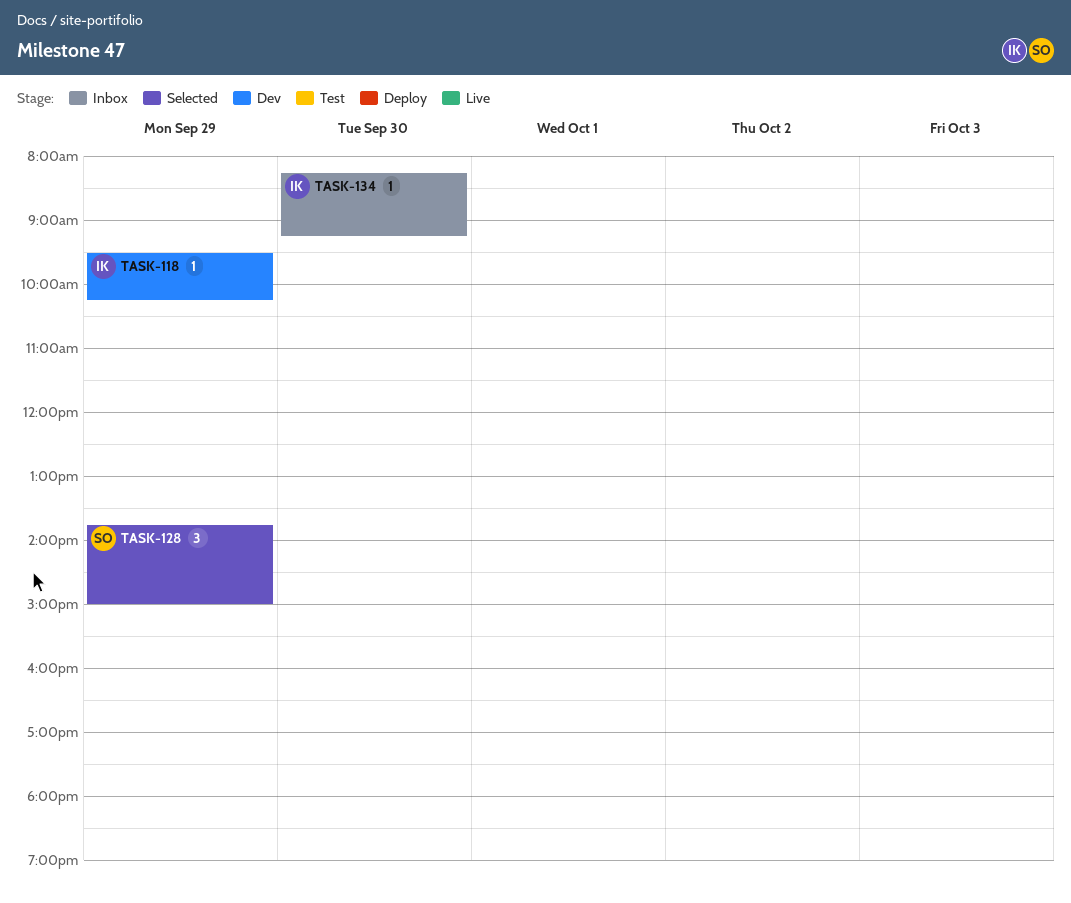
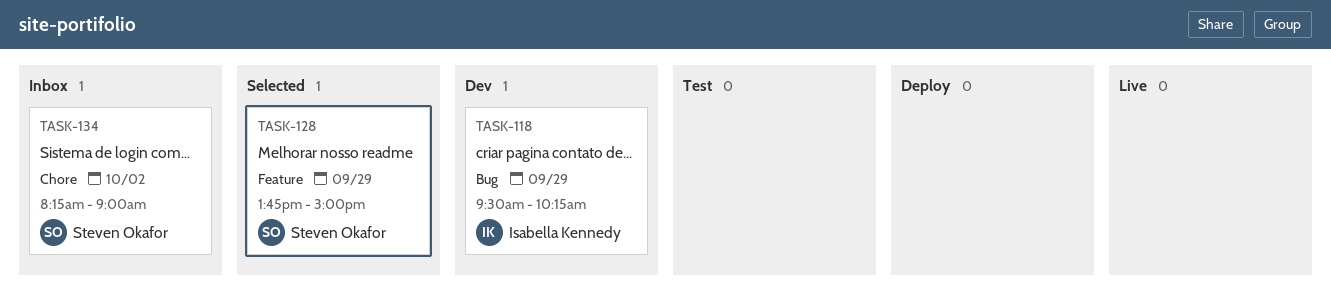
TASK-134, owner: Isabella Kennedy -> Steven Okafor
TASK-134, day: Sep 30 -> Oct 2
TASK-134, ends: 09:15 -> 09:00

